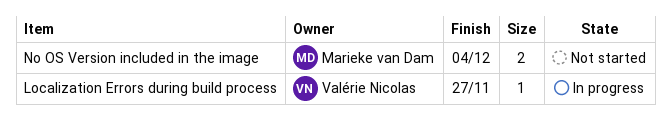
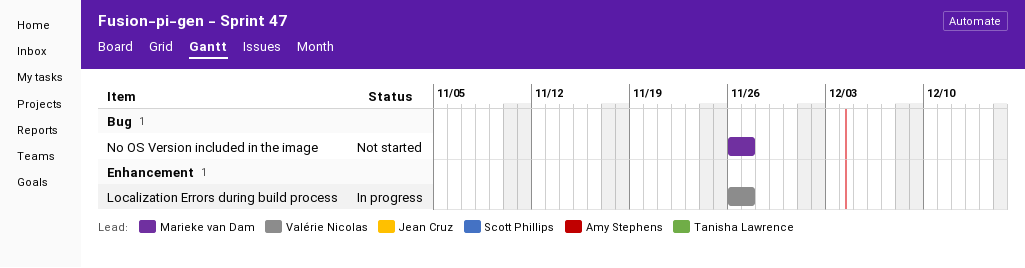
No OS Version included in the image, due: Dec 4 -> Nov 27

